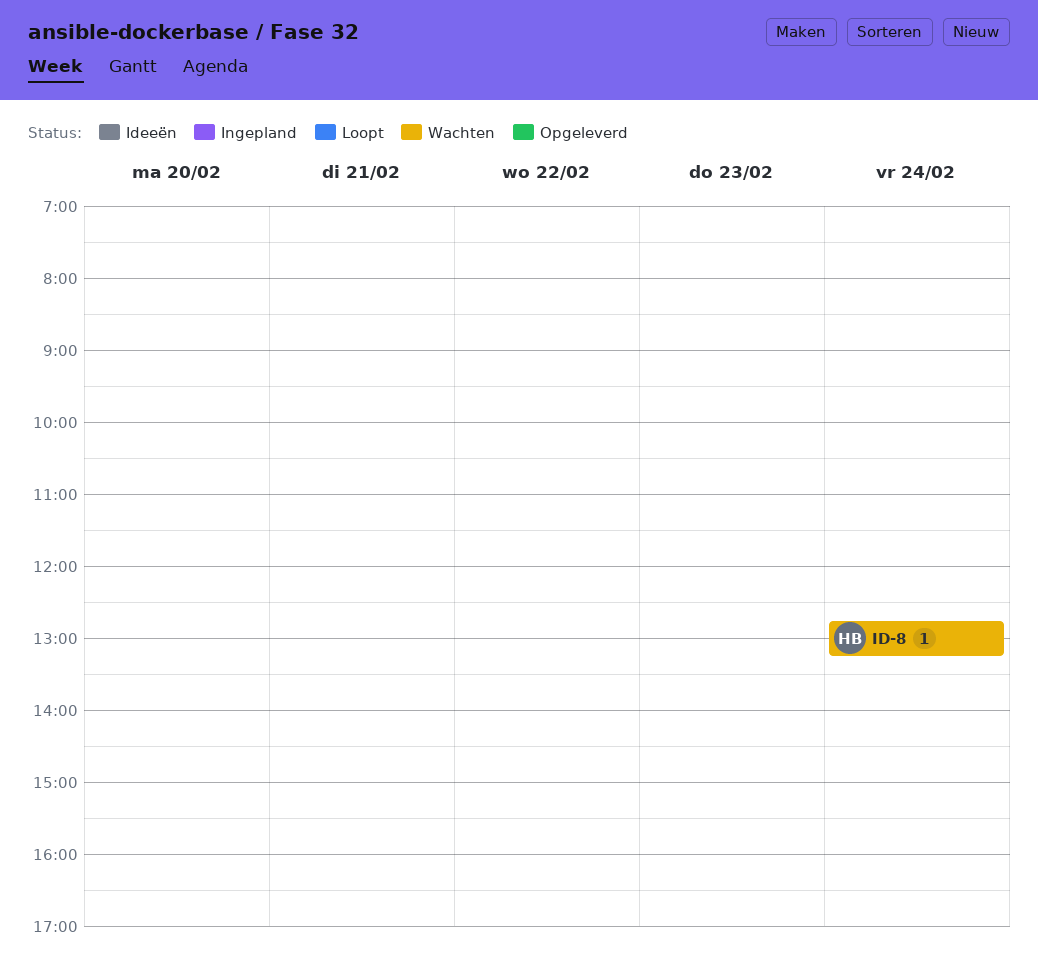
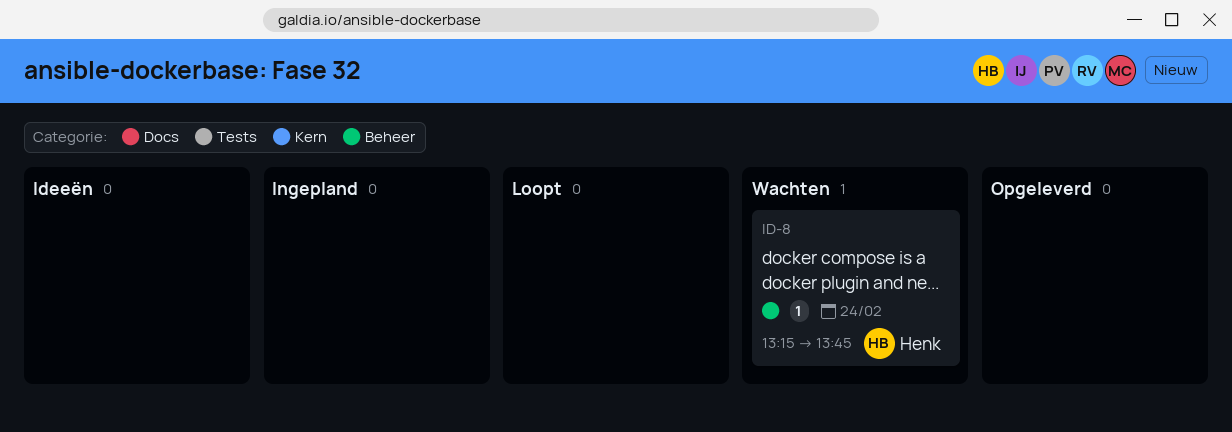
ID-8, begins: 12:45 -> 13:15
ID-8, ends: 13:15 -> 13:45

